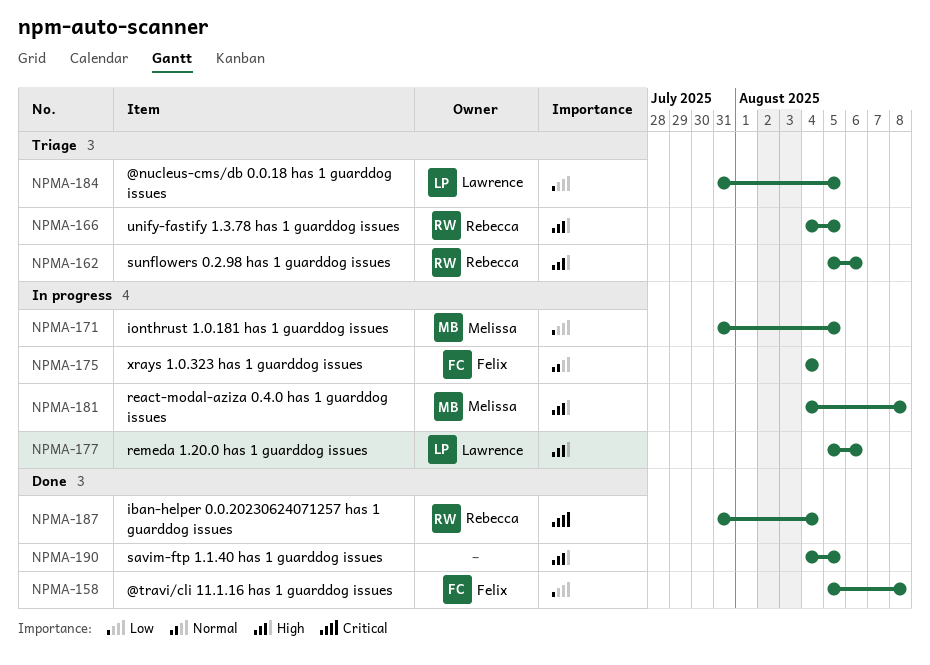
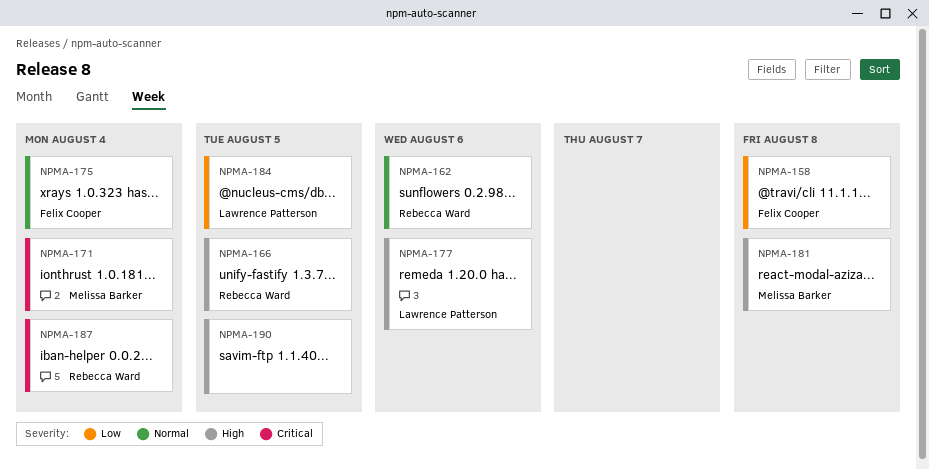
NPMA-162, priority: High -> Normal
NPMA-171, priority: Low -> Critical
NPMA-171, due: Aug 5 -> Aug 4

